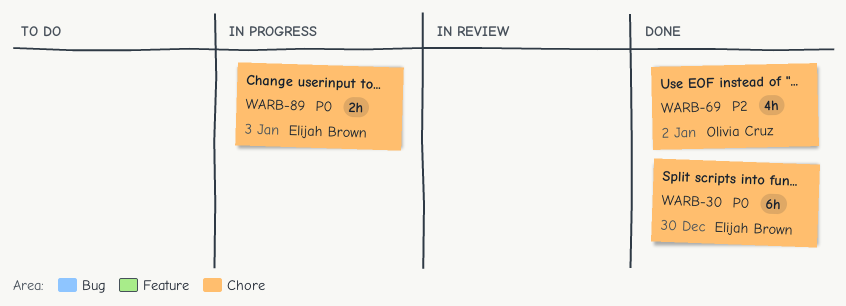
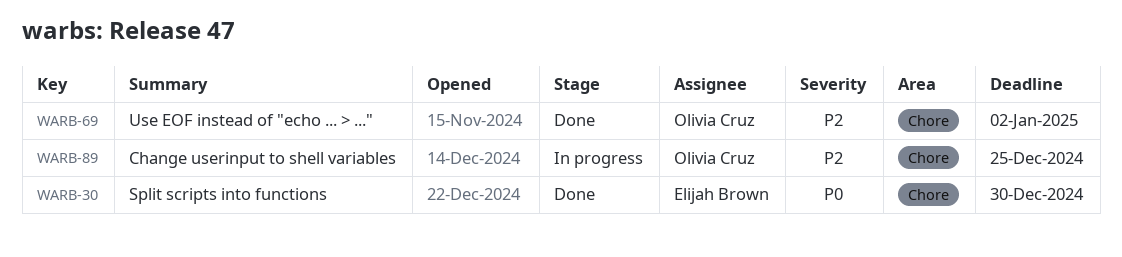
WARB-89, owner: Elijah Brown -> Olivia Cruz
WARB-89, priority: P0 -> P2
WARB-89, due: Jan 3 -> Dec 25

